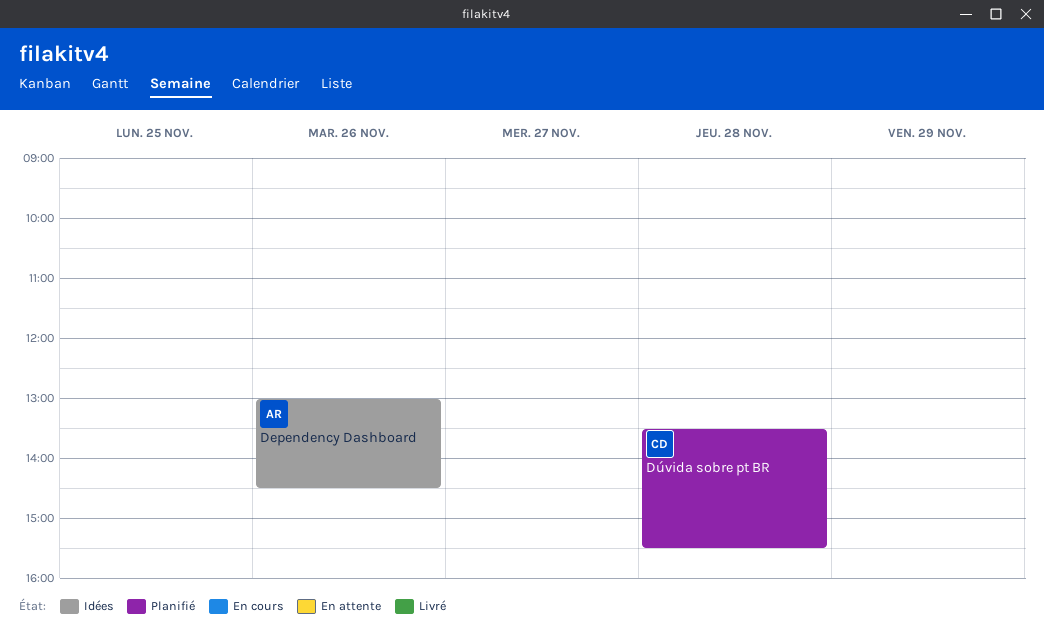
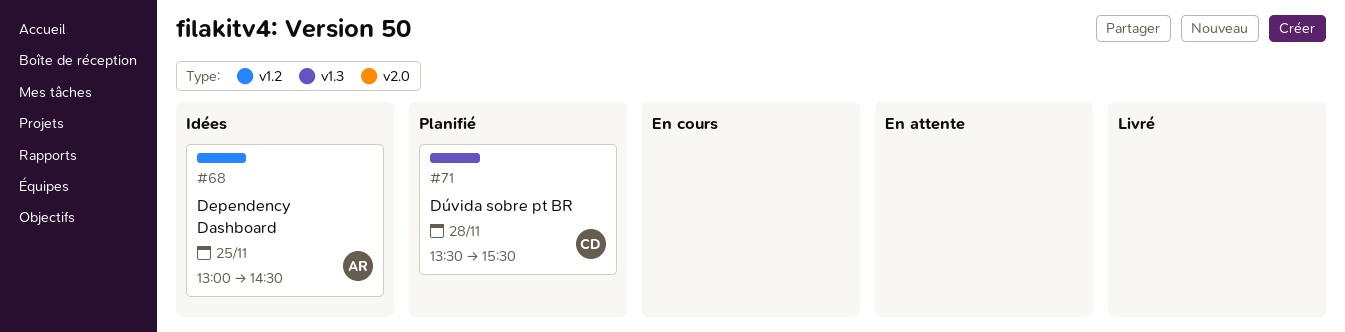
Dependency Dashboard, day: Nov 26 -> Nov 25

